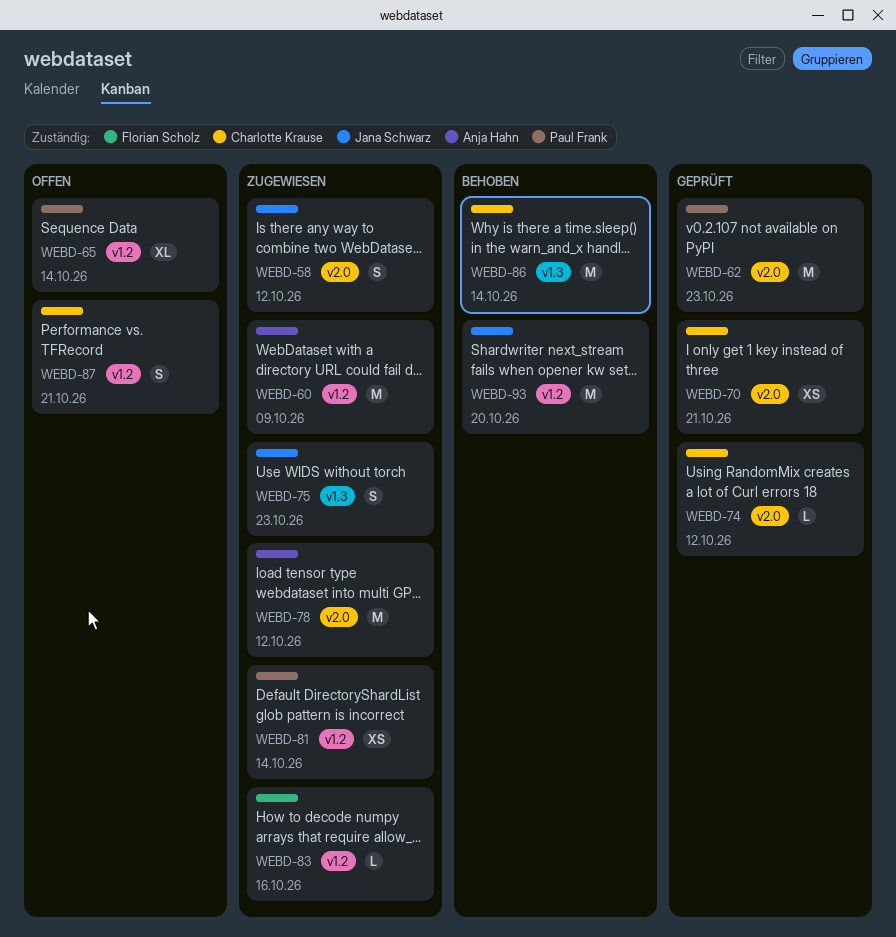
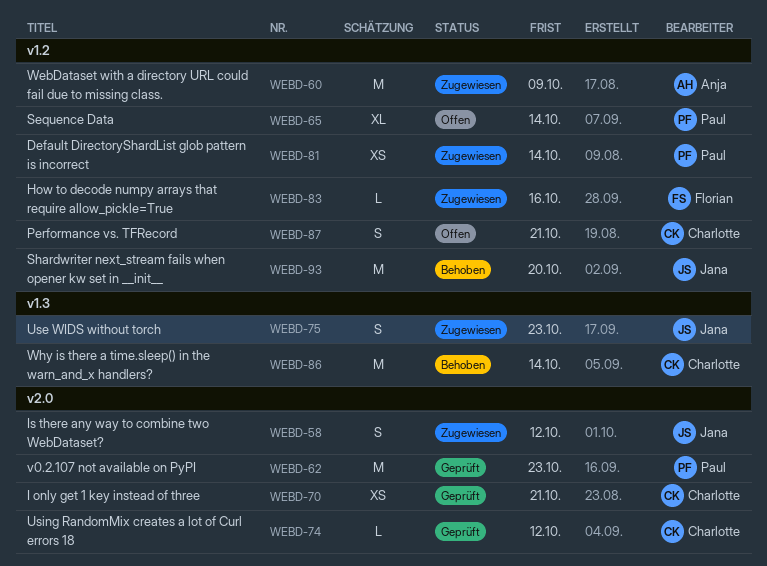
WEBD-78: present -> none

